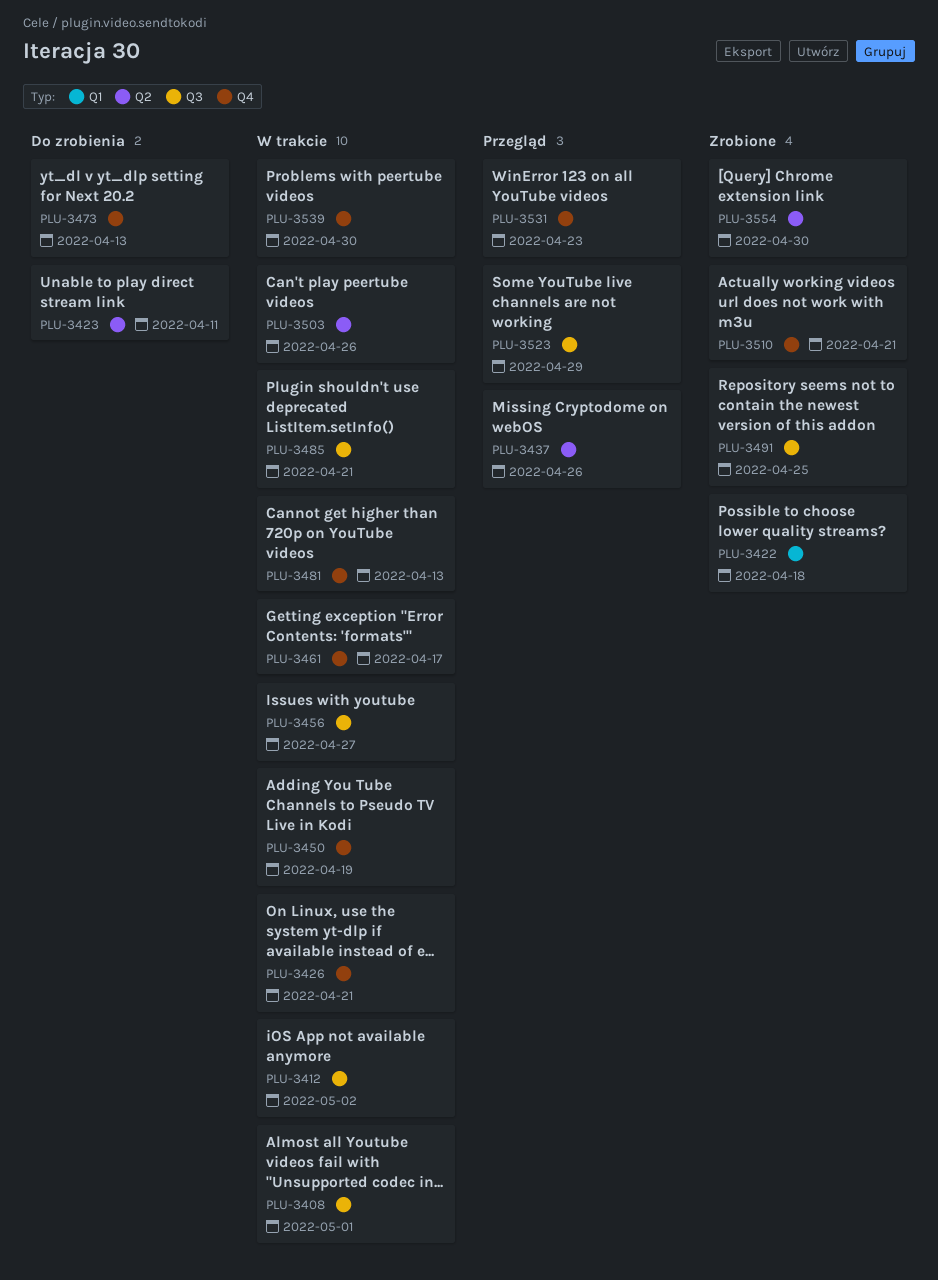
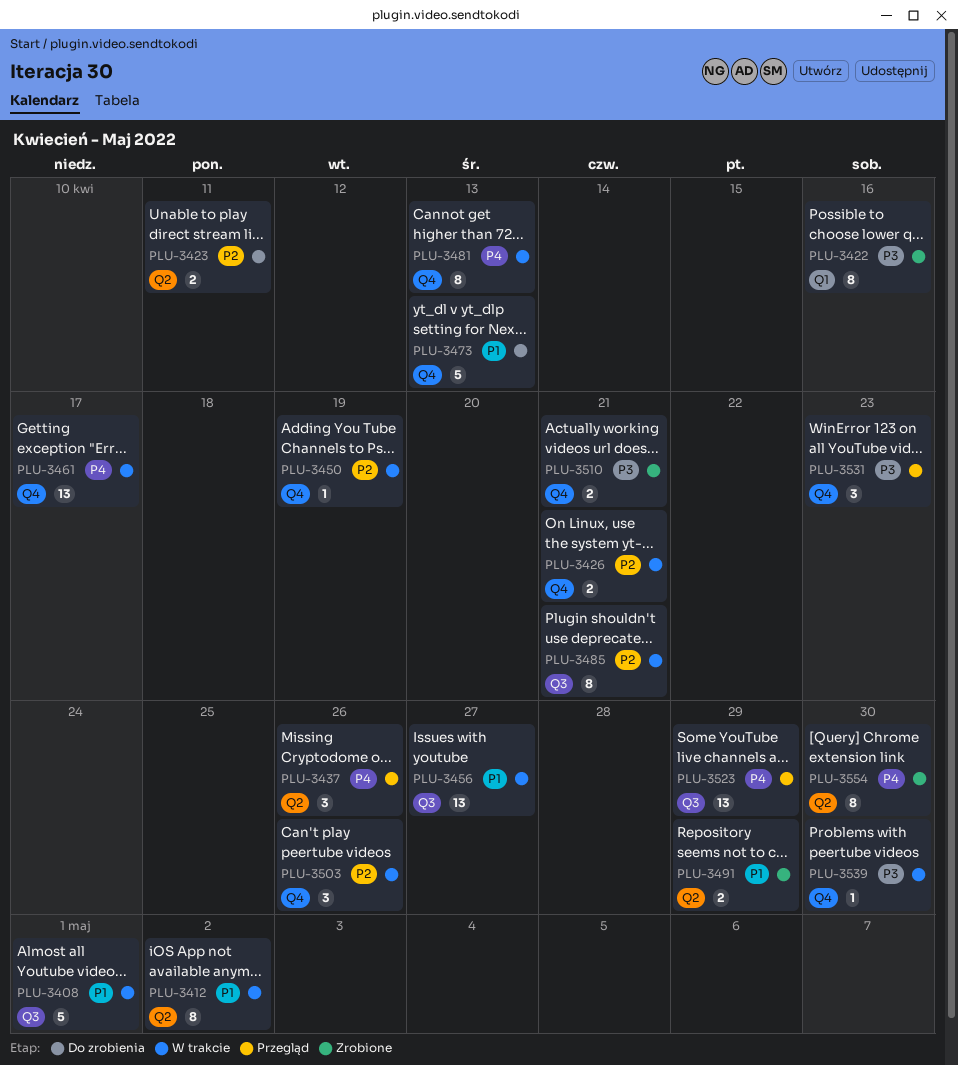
PLU-3412, label: Q3 -> Q2
PLU-3422, due: Apr 18 -> Apr 16
PLU-3491, label: Q3 -> Q2
PLU-3491, due: Apr 25 -> Apr 29
PLU-3503, label: Q2 -> Q4

